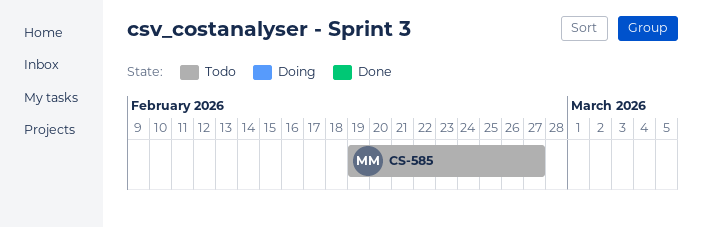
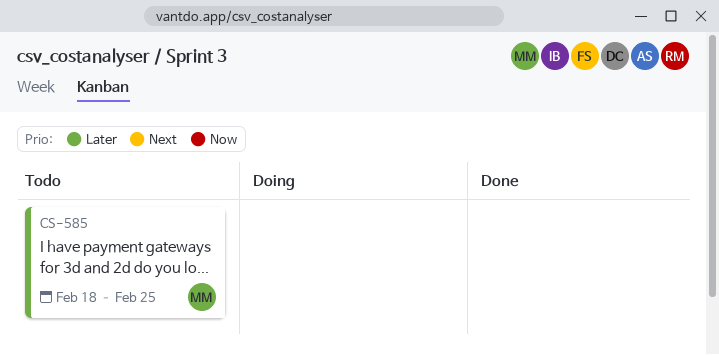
CS-585, start: Feb 19 -> Feb 18
CS-585, due: Feb 27 -> Feb 25

